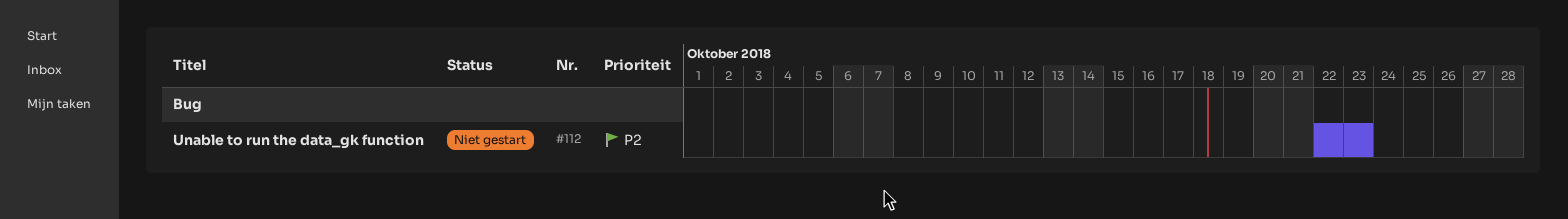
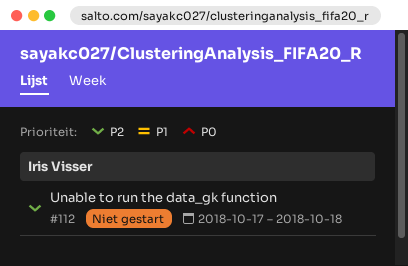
#112, start: Oct 22 -> Oct 17
#112, due: Oct 23 -> Oct 18

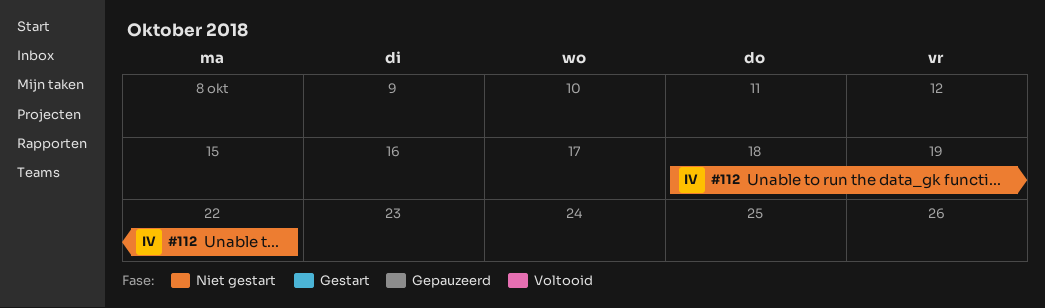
#112, start: Oct 17 -> Oct 18
#112, due: Oct 18 -> Oct 22

